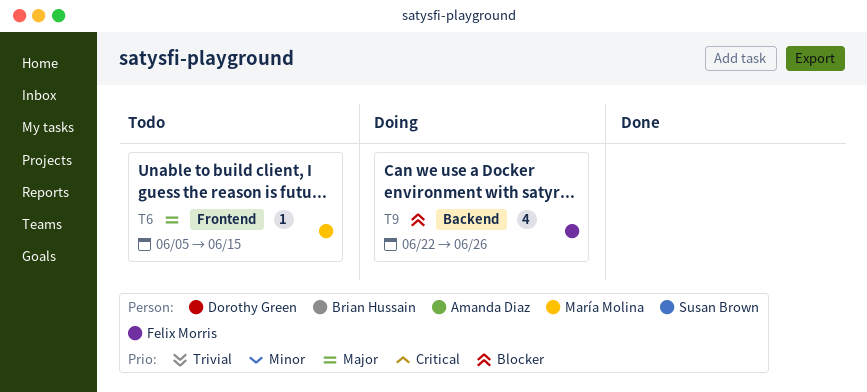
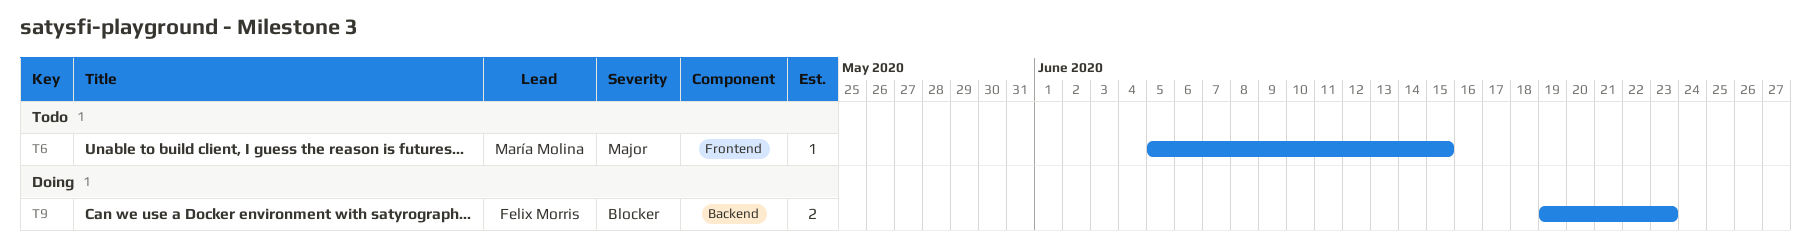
T9, estimate: 4 -> 2
T9, start: Jun 22 -> Jun 19
T9, due: Jun 26 -> Jun 23

